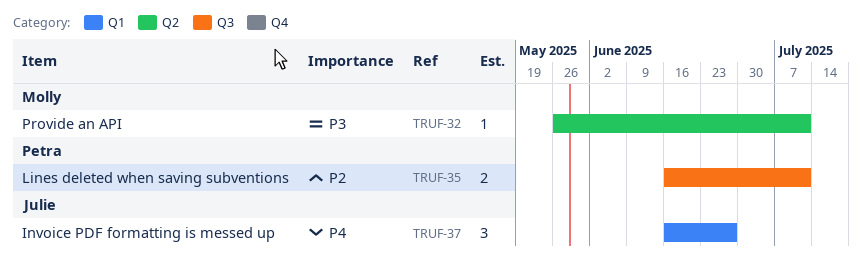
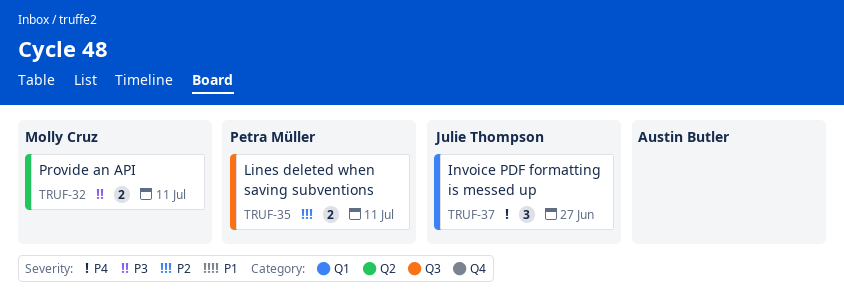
TRUF-32, estimate: 1 -> 2

